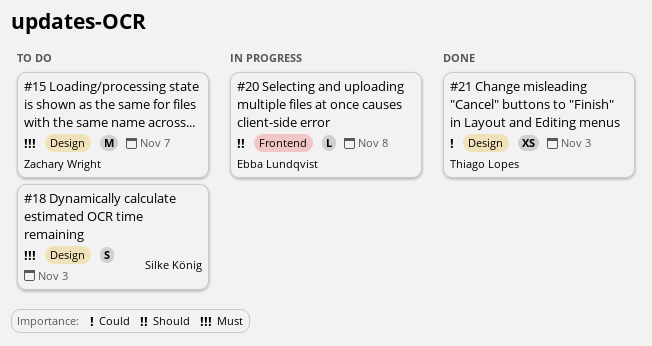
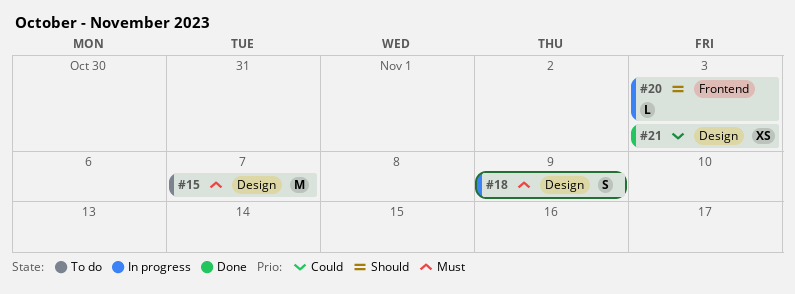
#18, status: To do -> In progress
#18, due: Nov 3 -> Nov 9
#20, due: Nov 8 -> Nov 3

